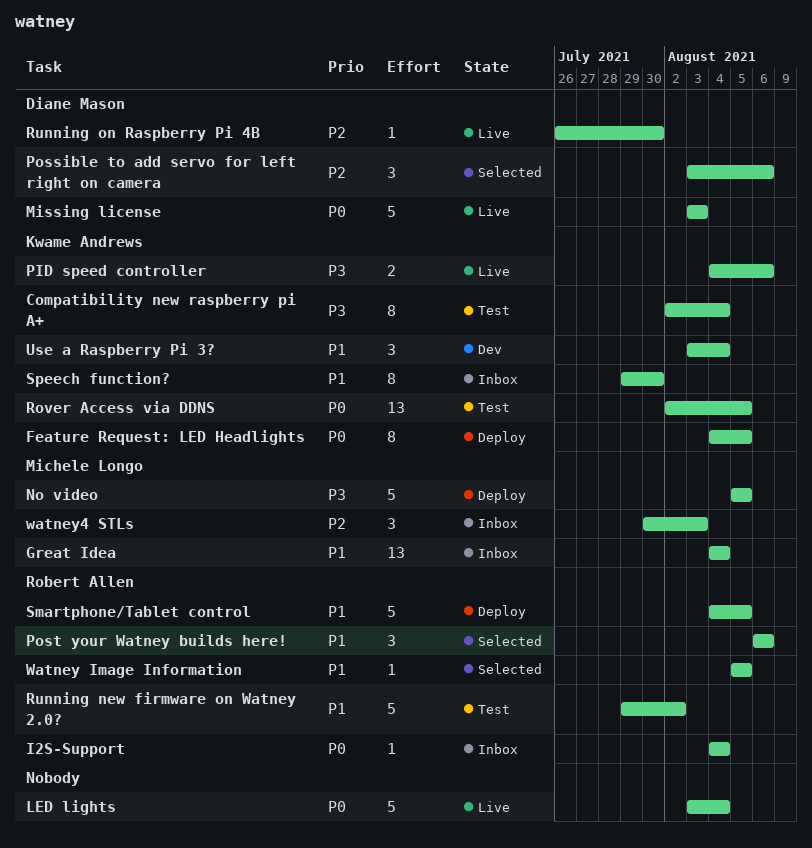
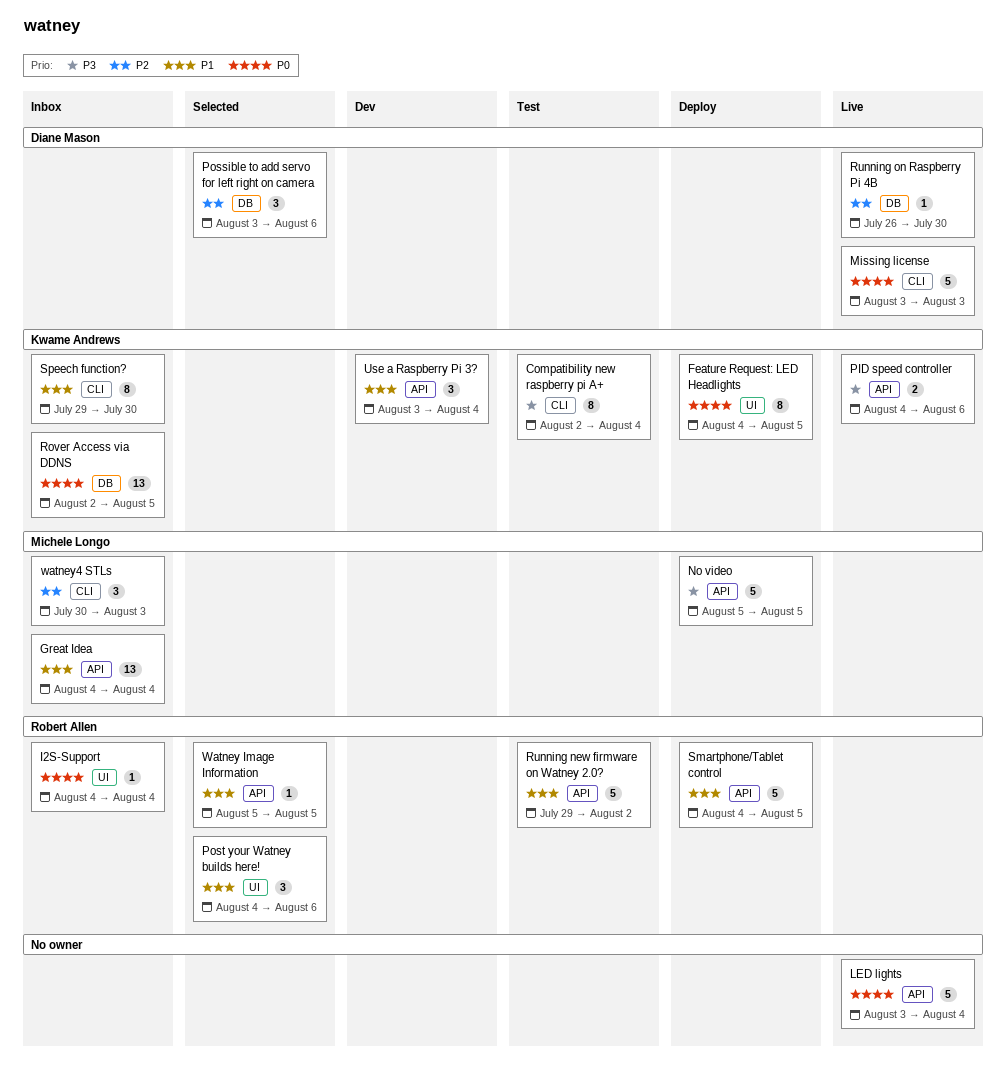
Post your Watney builds here!, start: Aug 6 -> Aug 4
Rover Access via DDNS, status: Test -> Inbox

